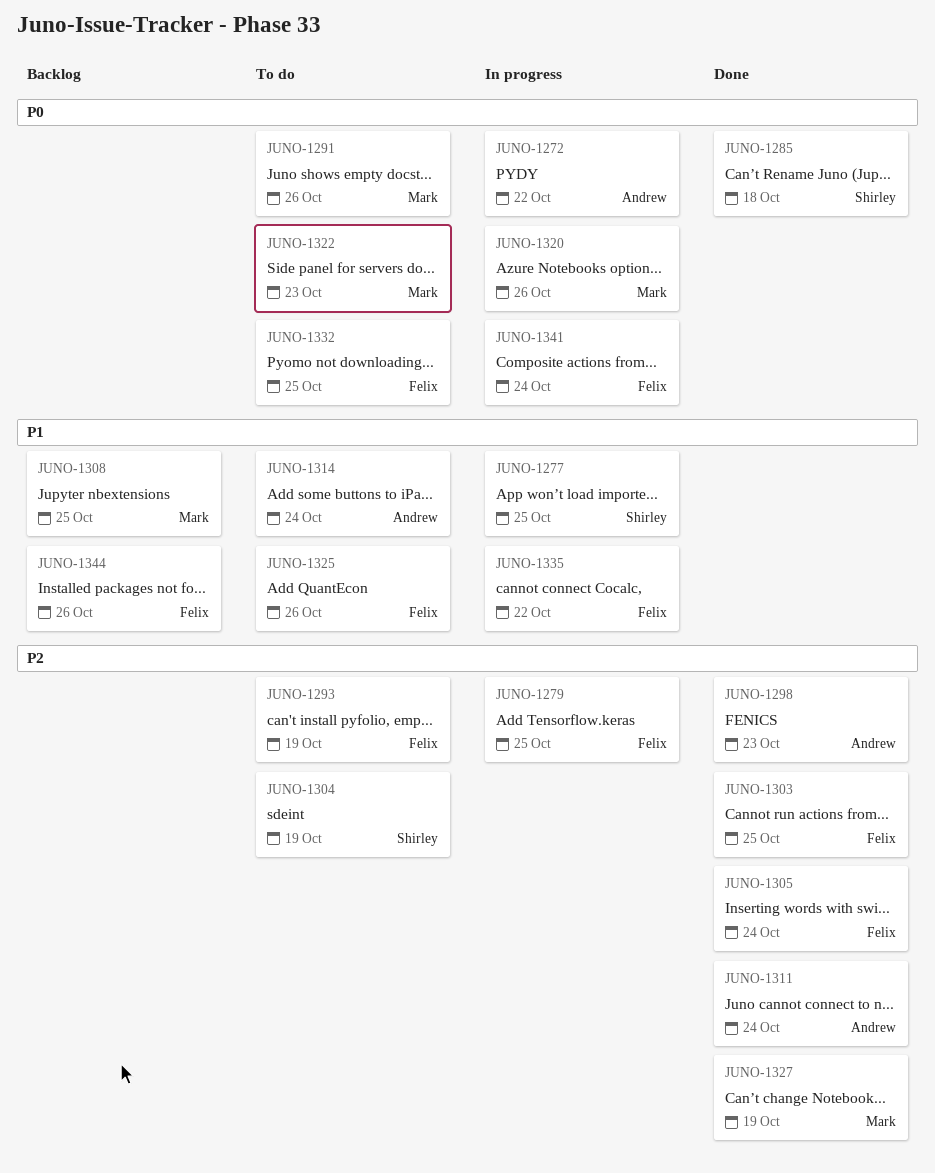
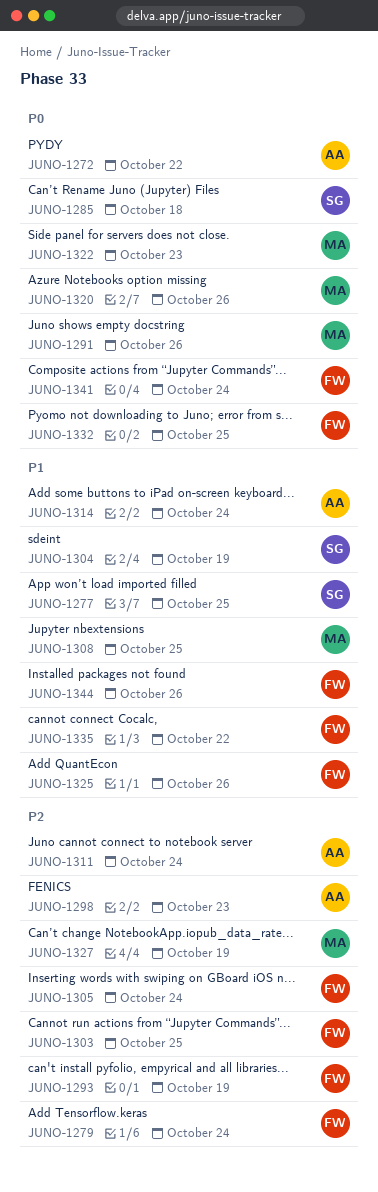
JUNO-1279, due: Oct 25 -> Oct 24
JUNO-1304, priority: P2 -> P1

